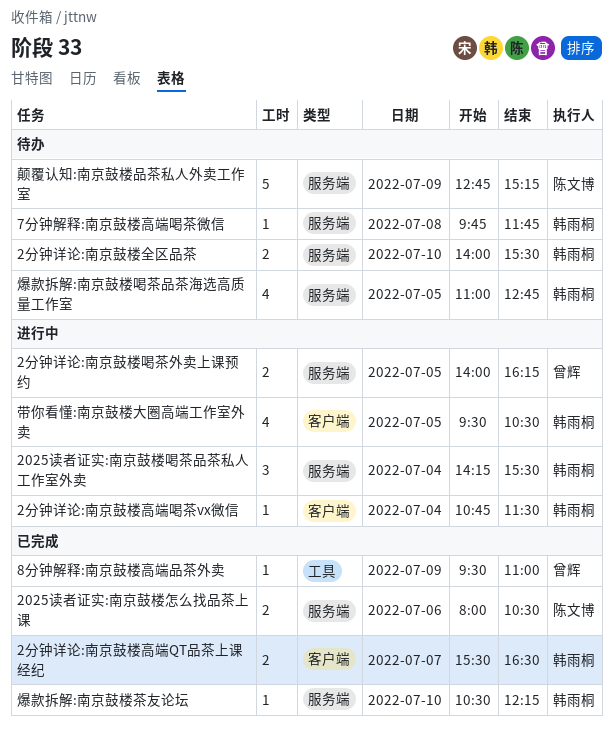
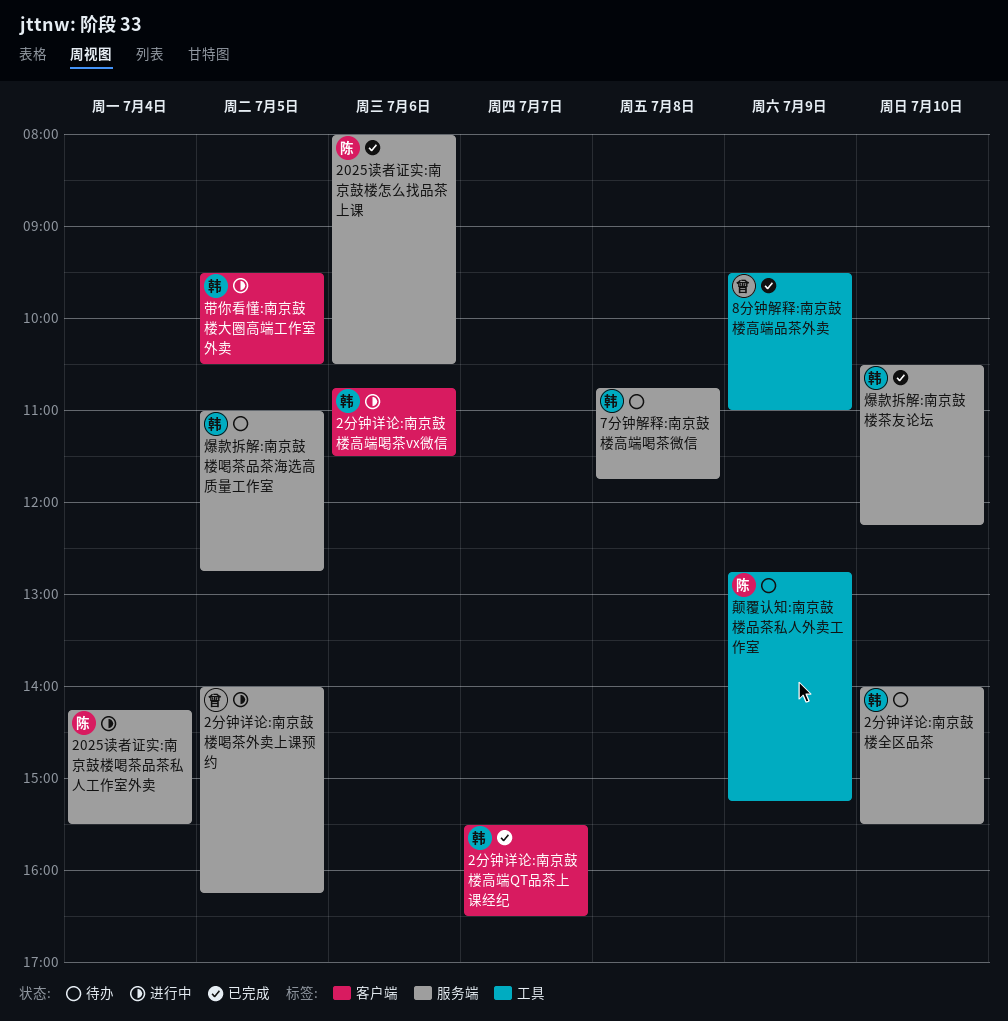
2025读者证实:南京鼓楼喝茶品茶私人工作室外卖, owner: 韩雨桐 -> 陈文博
2分钟详论:南京鼓楼高端喝茶vx微信, day: Jul 4 -> Jul 6
7分钟解释:南京鼓楼高端喝茶微信, begins: 09:45 -> 10:45
颠覆认知:南京鼓楼品茶私人外卖工作室, label: 服务端 -> 工具

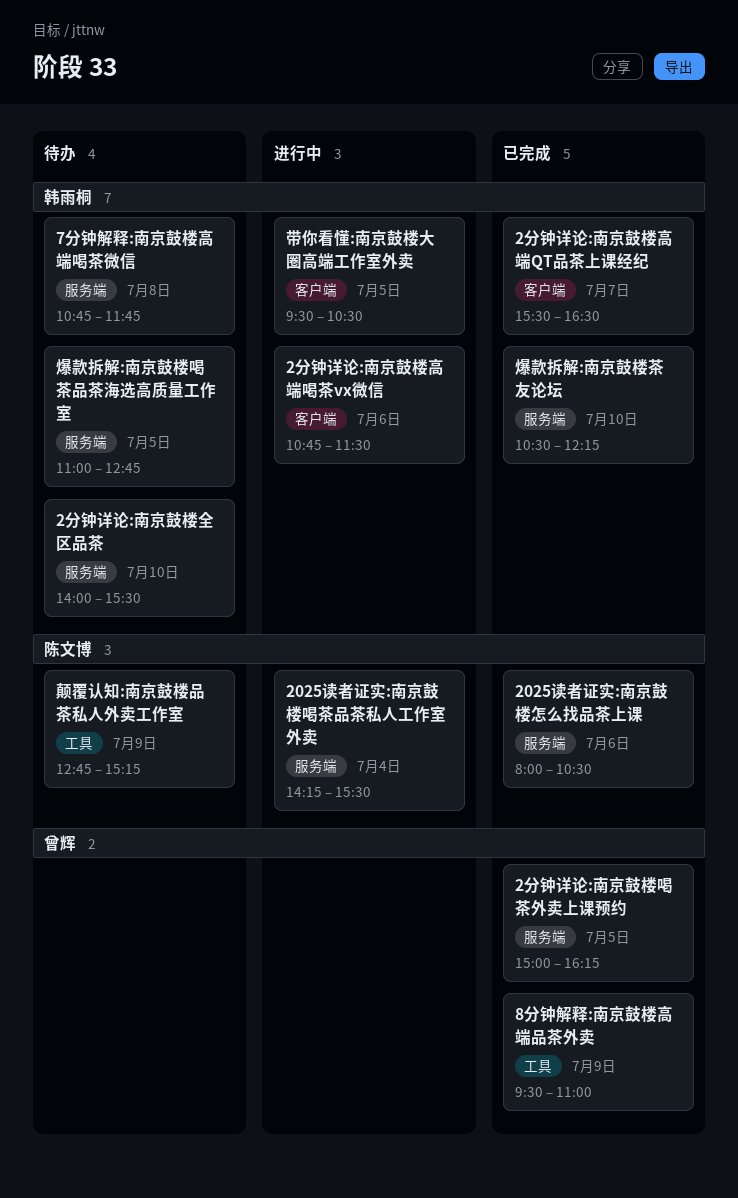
2分钟详论:南京鼓楼喝茶外卖上课预约, status: 进行中 -> 已完成
2分钟详论:南京鼓楼喝茶外卖上课预约, begins: 14:00 -> 15:00

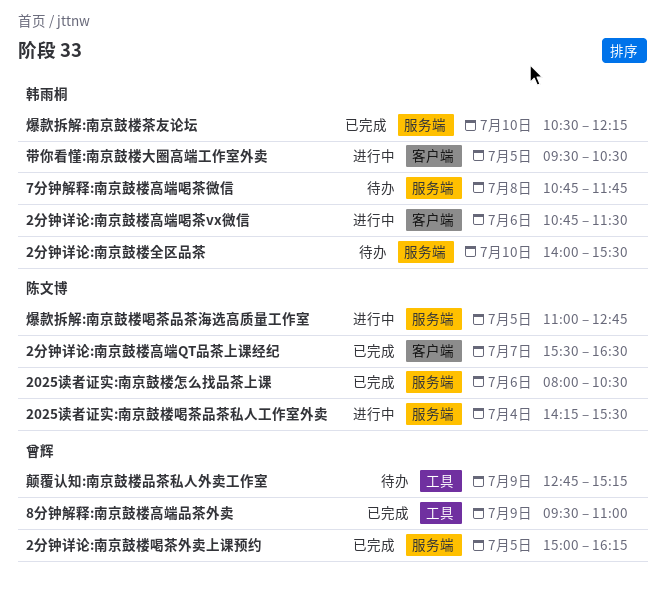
2分钟详论:南京鼓楼高端QT品茶上课经纪, owner: 韩雨桐 -> 陈文博
爆款拆解:南京鼓楼喝茶品茶海选高质量工作室, status: 待办 -> 进行中
爆款拆解:南京鼓楼喝茶品茶海选高质量工作室, owner: 韩雨桐 -> 陈文博
颠覆认知:南京鼓楼品茶私人外卖工作室, owner: 陈文博 -> 曾辉

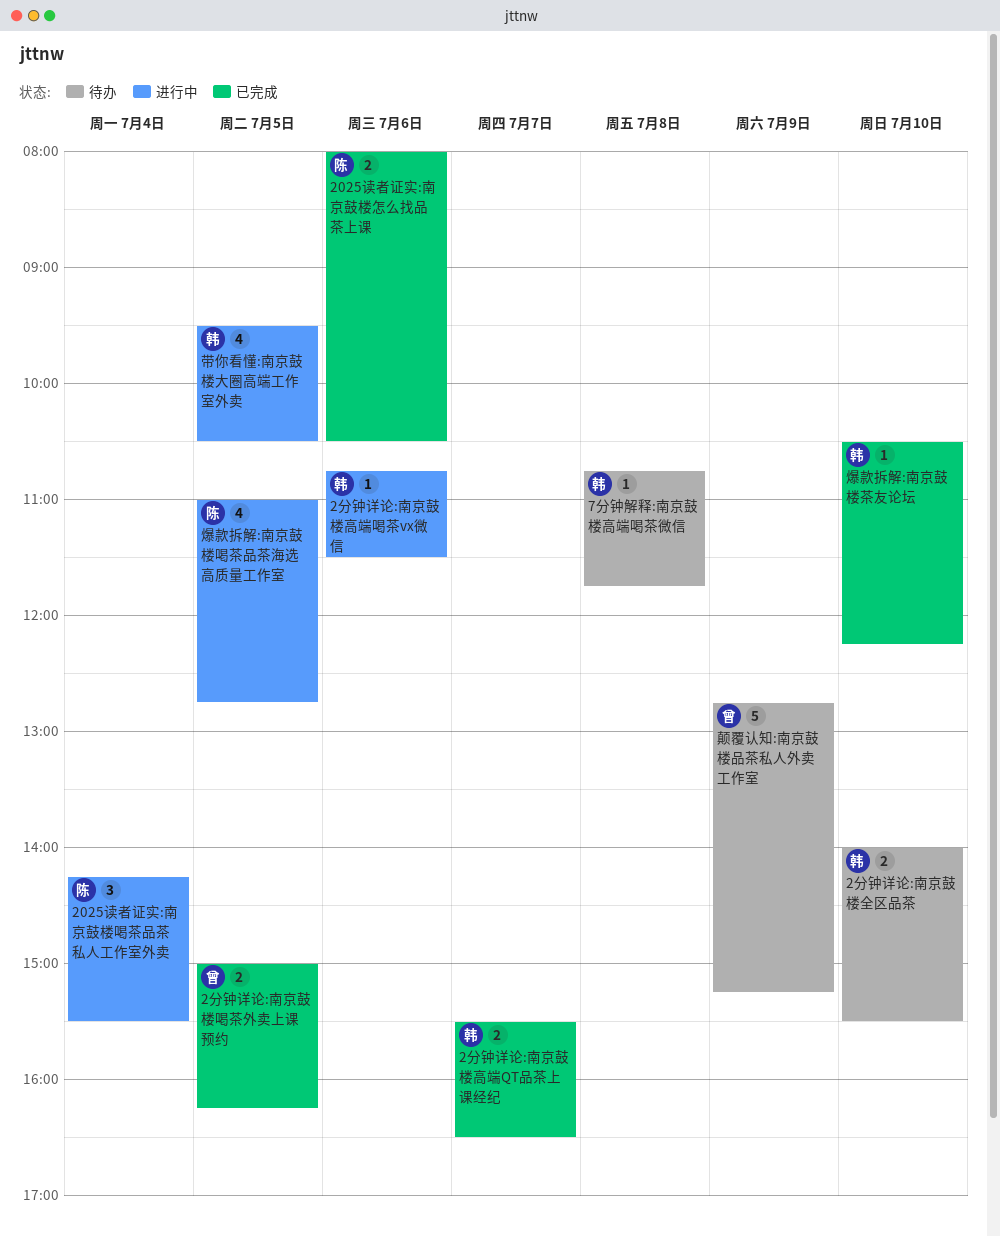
2分钟详论:南京鼓楼高端QT品茶上课经纪, owner: 陈文博 -> 韩雨桐
8分钟解释:南京鼓楼高端品茶外卖: present -> none

